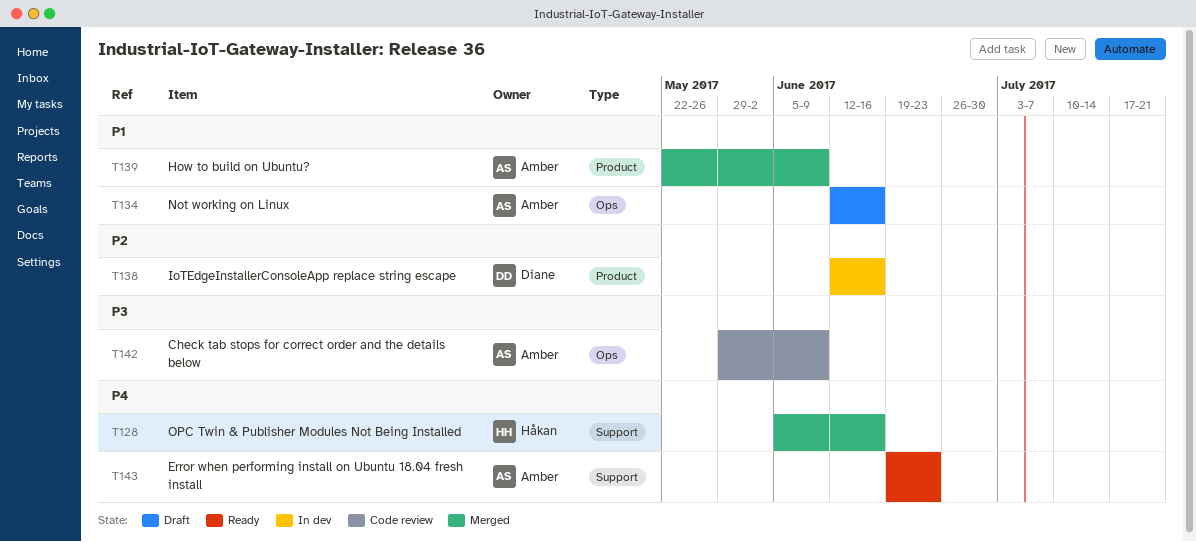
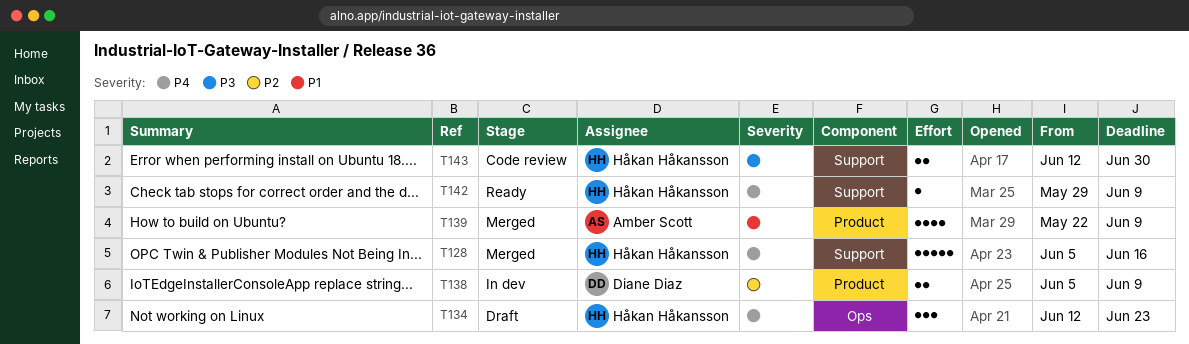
T134, owner: Amber Scott -> Håkan Håkansson
T134, priority: P1 -> P4
T134, due: Jun 16 -> Jun 23
T138, start: Jun 12 -> Jun 5
T138, due: Jun 16 -> Jun 9
T142, status: Code review -> Ready
T142, owner: Amber Scott -> Håkan Håkansson
T142, priority: P3 -> P4
T142, label: Ops -> Support
T143, status: Ready -> Code review
T143, owner: Amber Scott -> Håkan Håkansson
T143, priority: P4 -> P3
T143, start: Jun 19 -> Jun 12
T143, due: Jun 23 -> Jun 30

